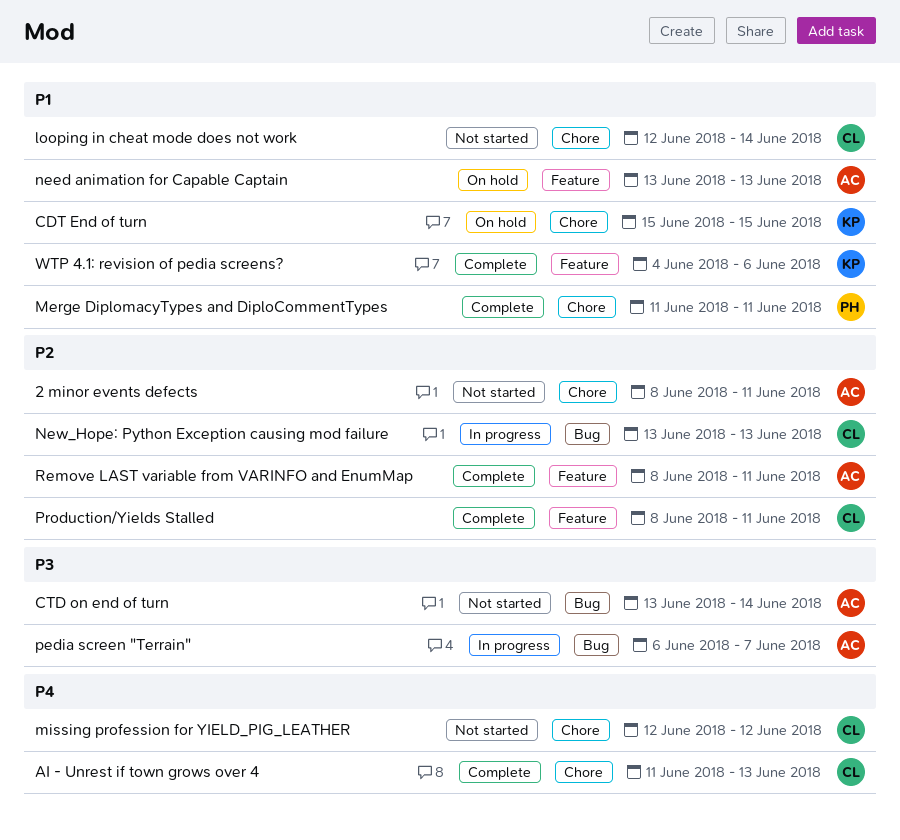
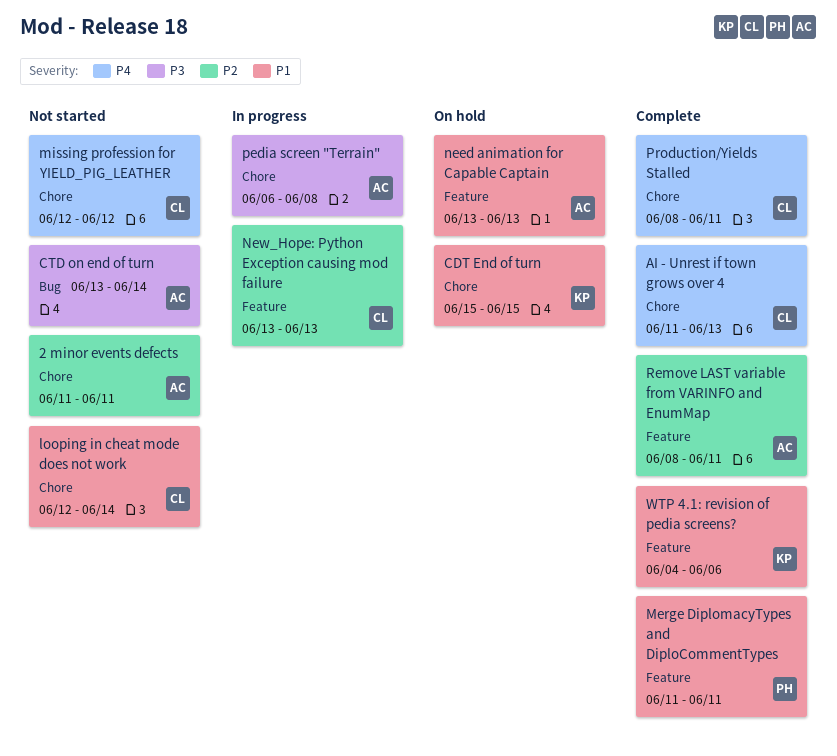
2 minor events defects, start: Jun 8 -> Jun 11
Merge DiplomacyTypes and DiploCommentTypes, label: Chore -> Feature
New_Hope: Python Exception causing mod failure, label: Bug -> Feature
pedia screen "Terrain", label: Bug -> Chore
pedia screen "Terrain", due: Jun 7 -> Jun 8
Production/Yields Stalled, priority: P2 -> P4
Production/Yields Stalled, label: Feature -> Chore

